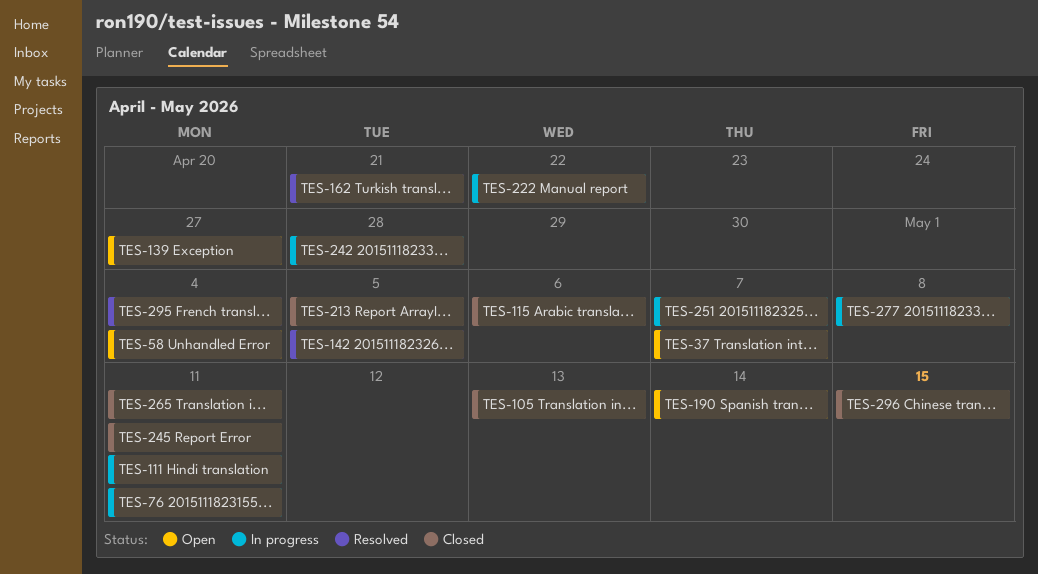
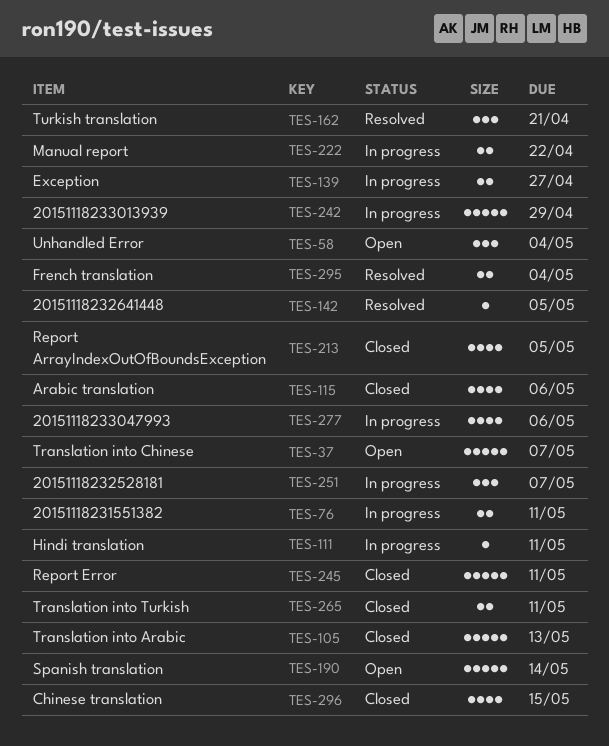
TES-139, status: Open -> In progress
TES-242, due: Apr 28 -> Apr 29
TES-277, due: May 8 -> May 6

